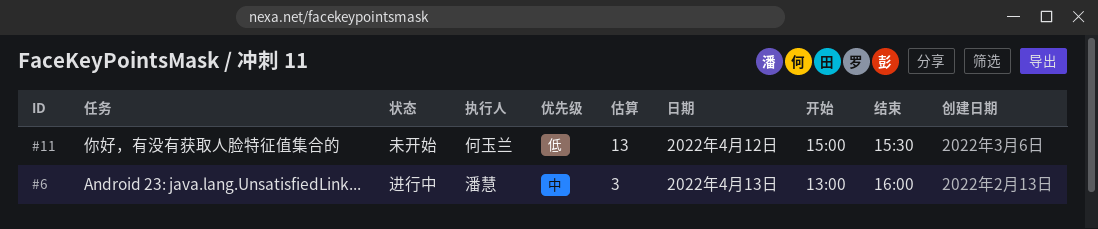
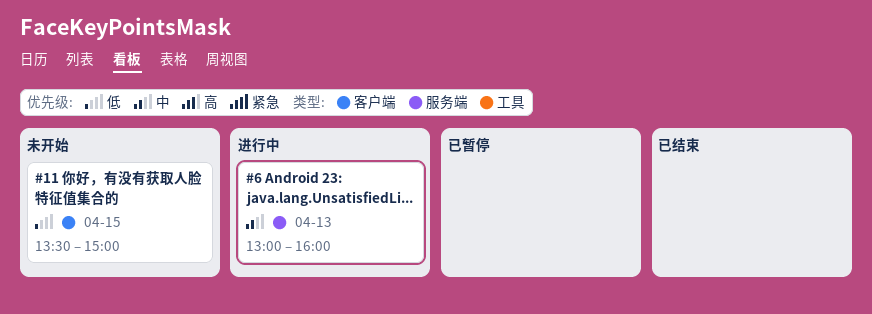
#11, day: Apr 12 -> Apr 15
#11, begins: 15:00 -> 13:30
#11, ends: 15:30 -> 15:00

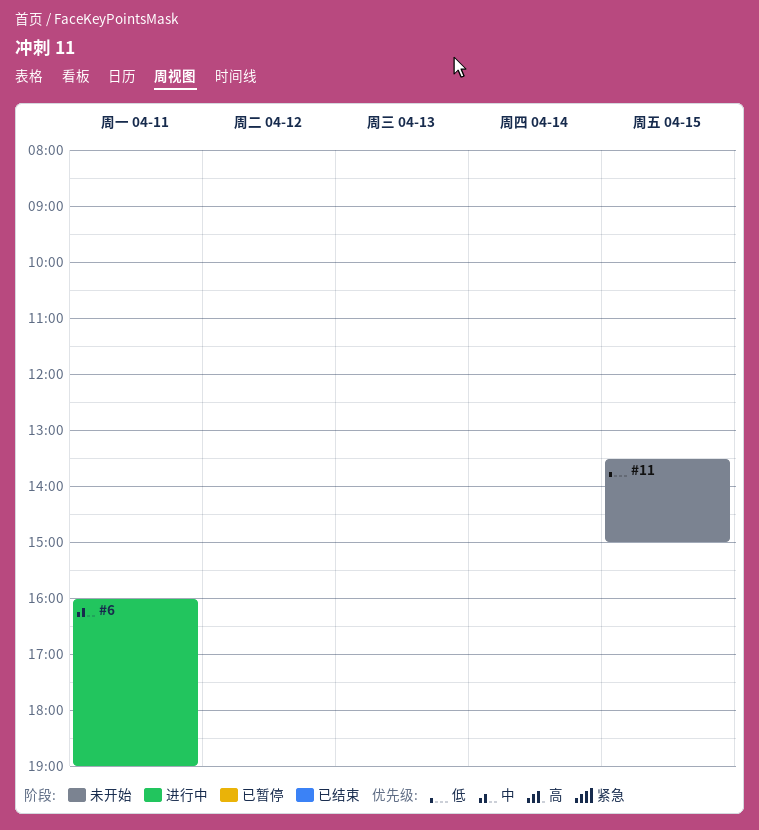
#6, day: Apr 13 -> Apr 11
#6, begins: 13:00 -> 16:00
#6, ends: 16:00 -> 19:00

